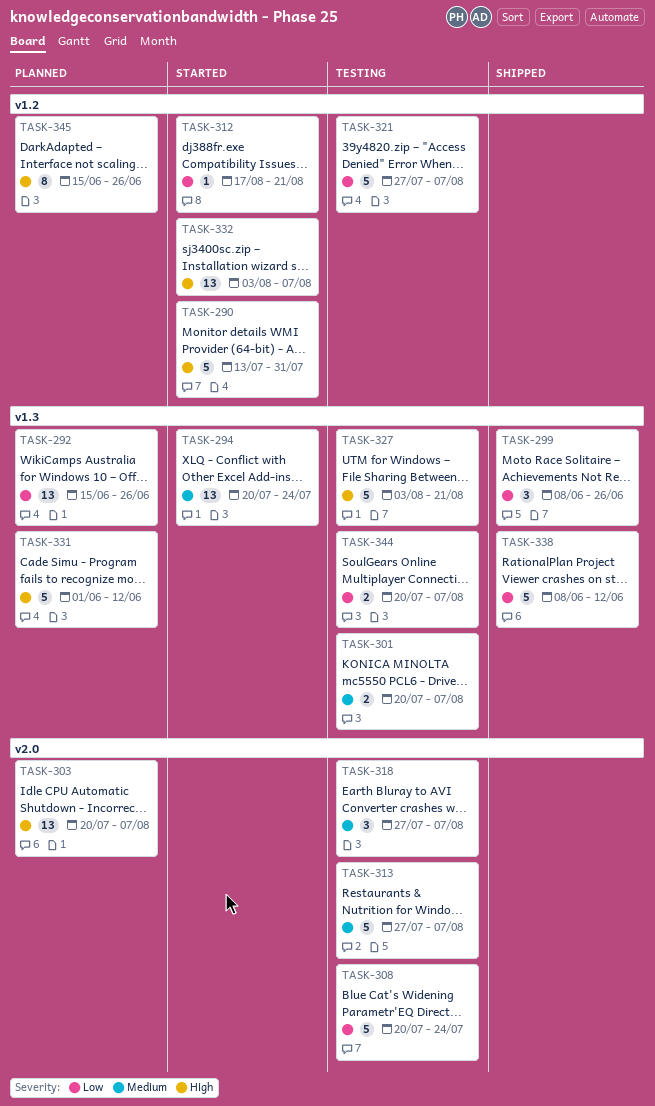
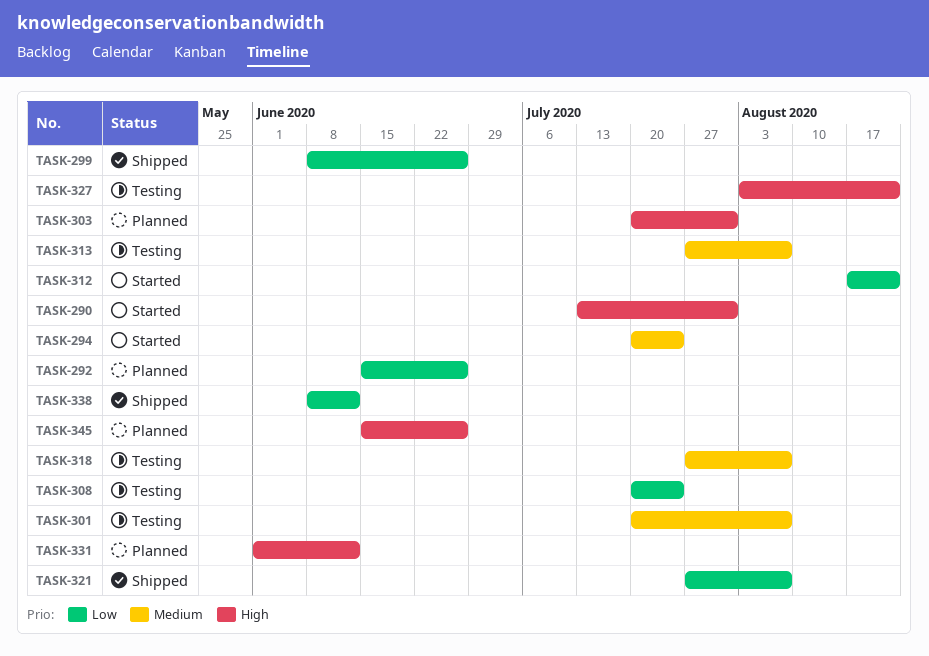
TASK-303, due: Aug 7 -> Jul 31
TASK-321, status: Testing -> Shipped
TASK-332: present -> none
TASK-344: present -> none

